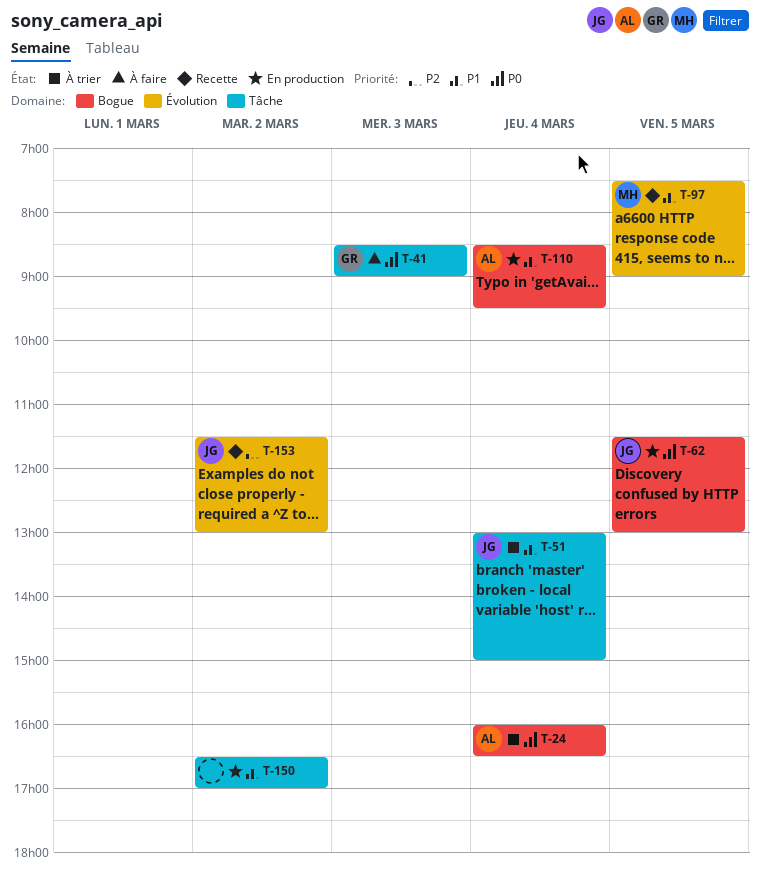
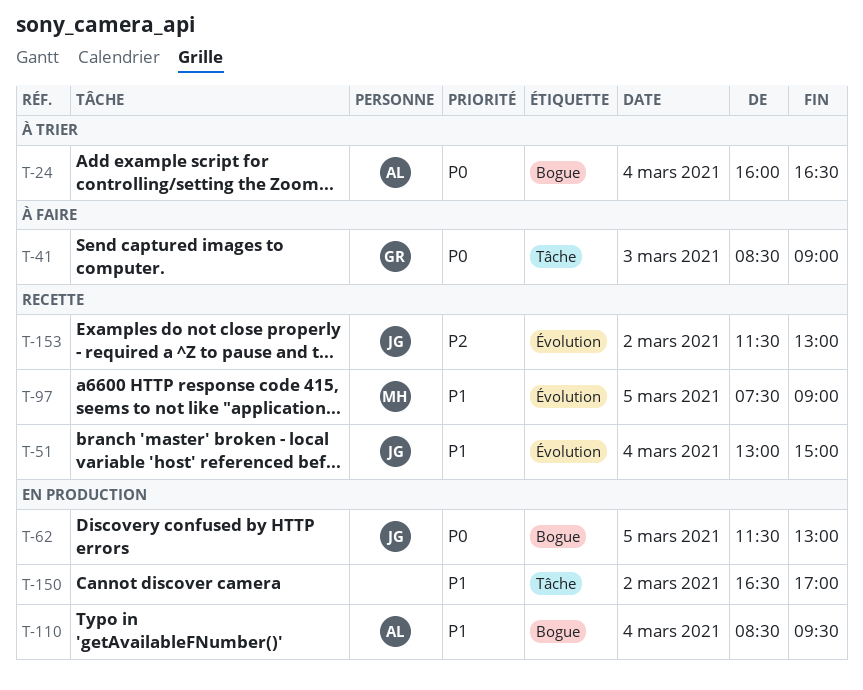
T-51, status: À trier -> Recette
T-51, label: Tâche -> Évolution

